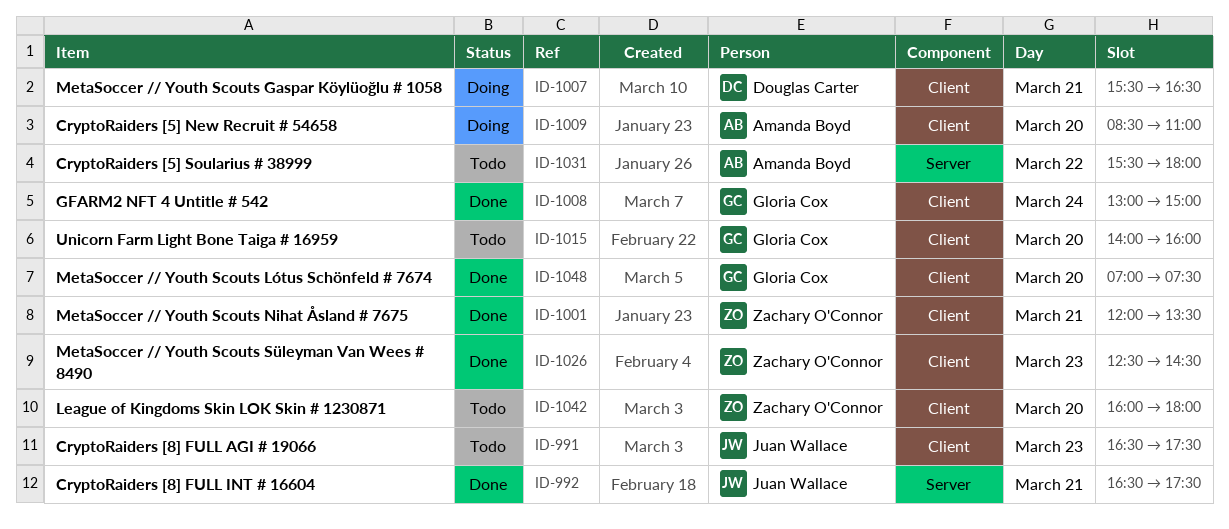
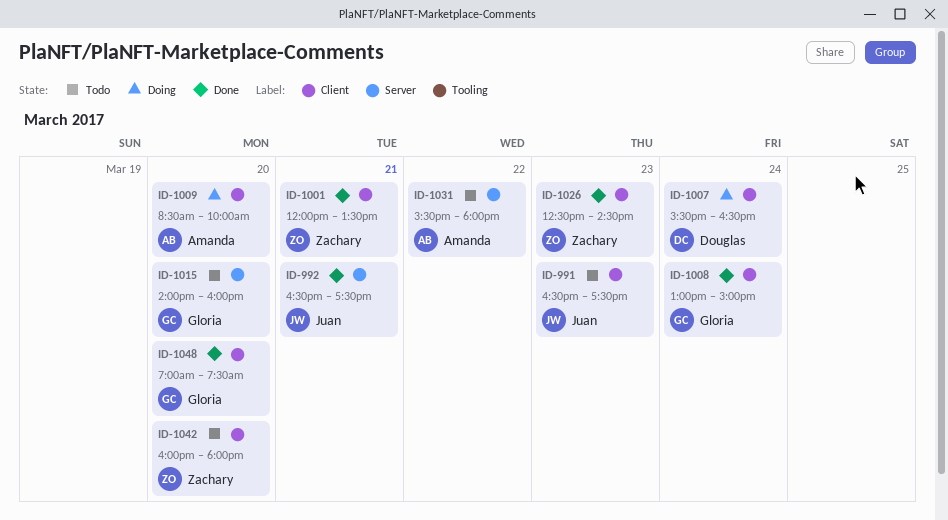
ID-1007, day: Mar 21 -> Mar 24
ID-1009, ends: 11:00 -> 10:00
ID-1015, label: Client -> Server

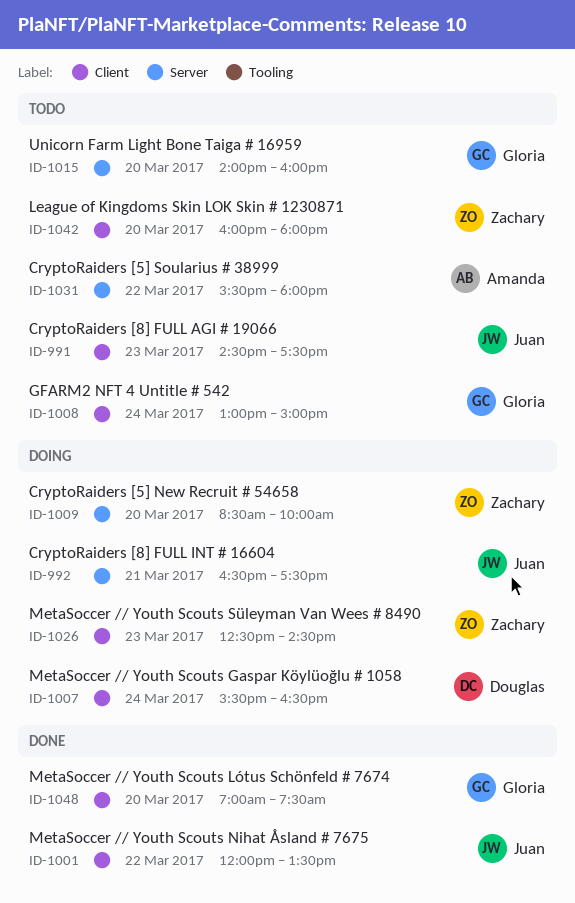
ID-991, begins: 16:30 -> 14:30
ID-992, status: Done -> Doing
ID-1001, owner: Zachary -> Juan
ID-1001, day: Mar 21 -> Mar 22
ID-1008, status: Done -> Todo
ID-1009, owner: Amanda -> Zachary
ID-1009, label: Client -> Server
ID-1026, status: Done -> Doing

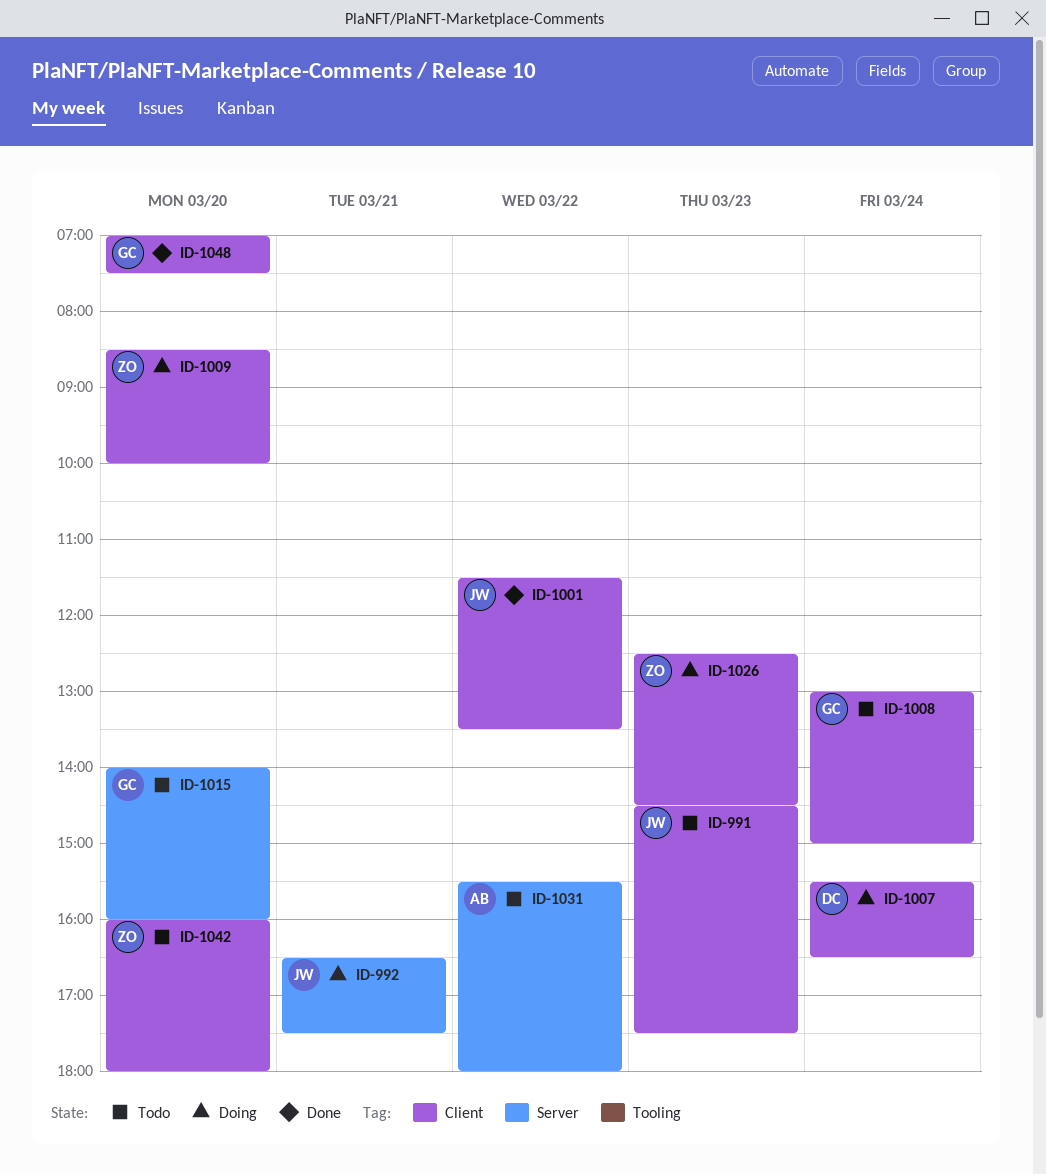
ID-1001, begins: 12:00 -> 11:30
ID-1009, label: Server -> Client

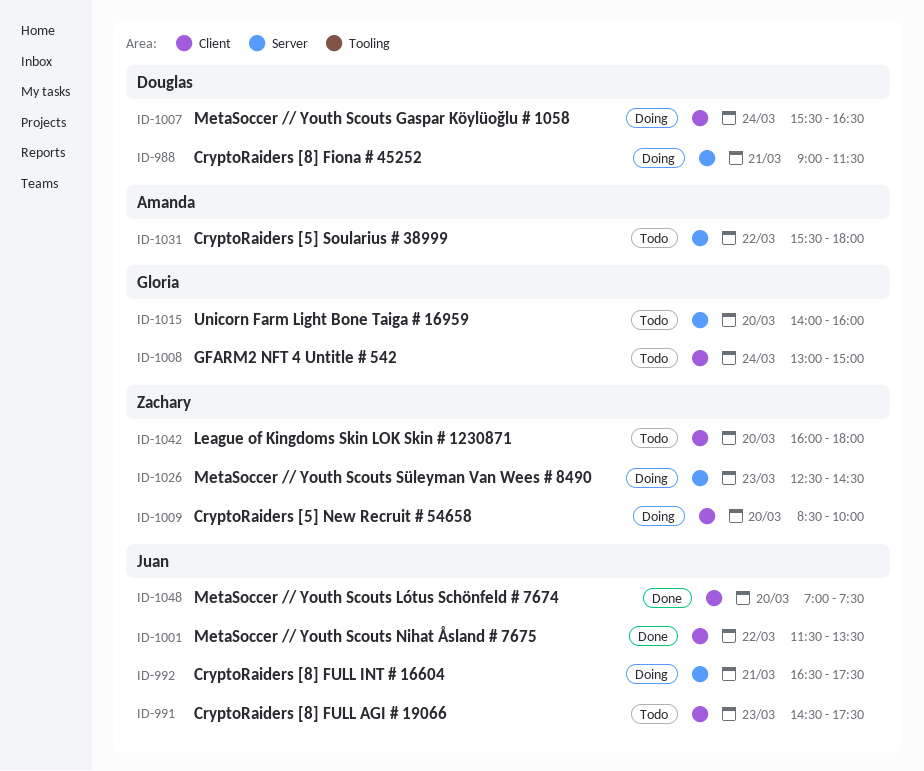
ID-988: none -> present
ID-1026, label: Client -> Server
ID-1048, owner: Gloria -> Juan

